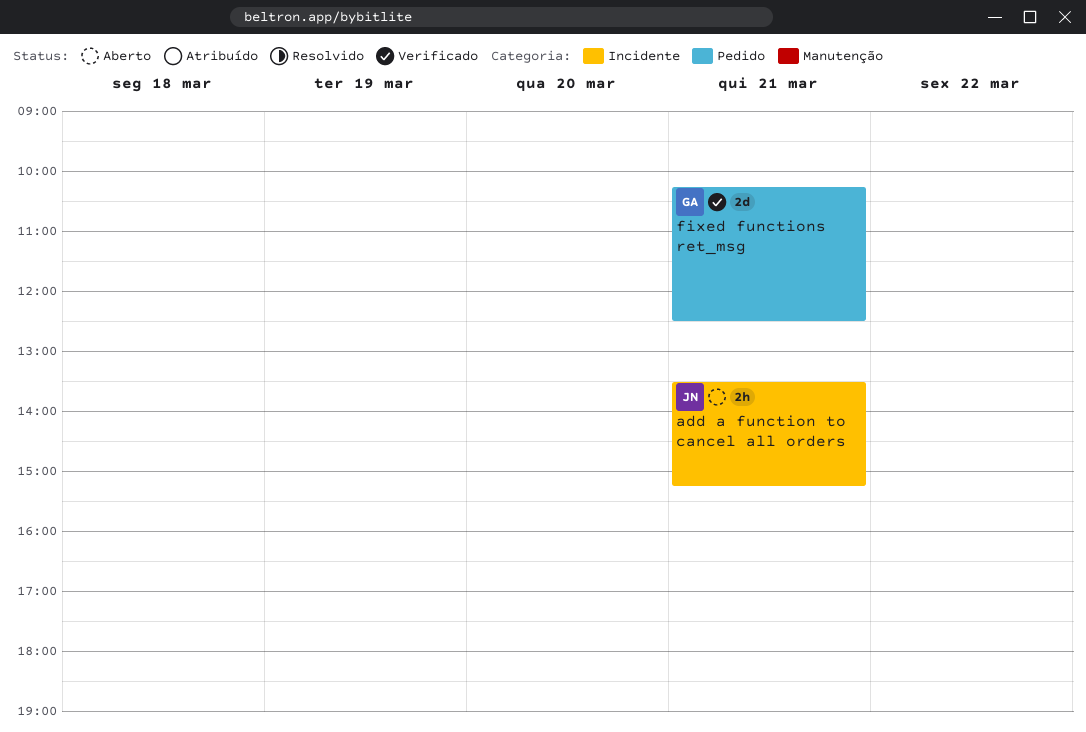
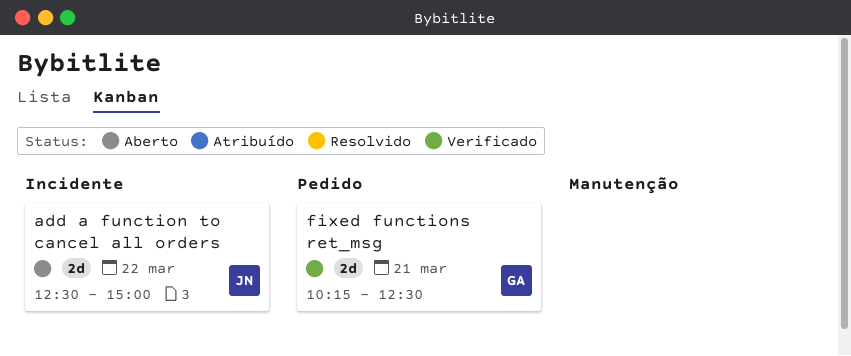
add a function to cancel all orders, estimate: 2h -> 2d
add a function to cancel all orders, day: Mar 21 -> Mar 22
add a function to cancel all orders, begins: 13:30 -> 12:30
add a function to cancel all orders, ends: 15:15 -> 15:00

